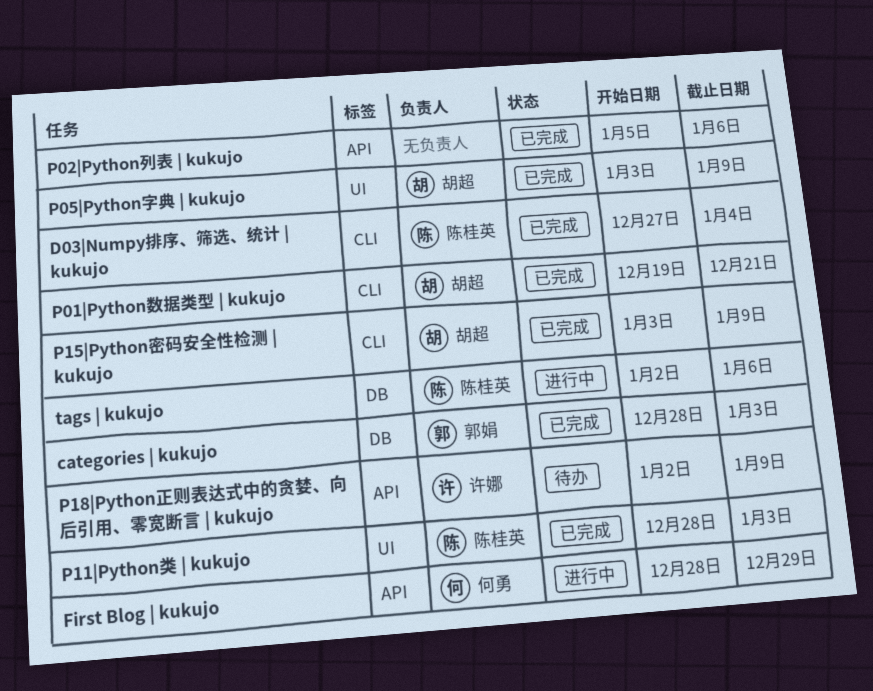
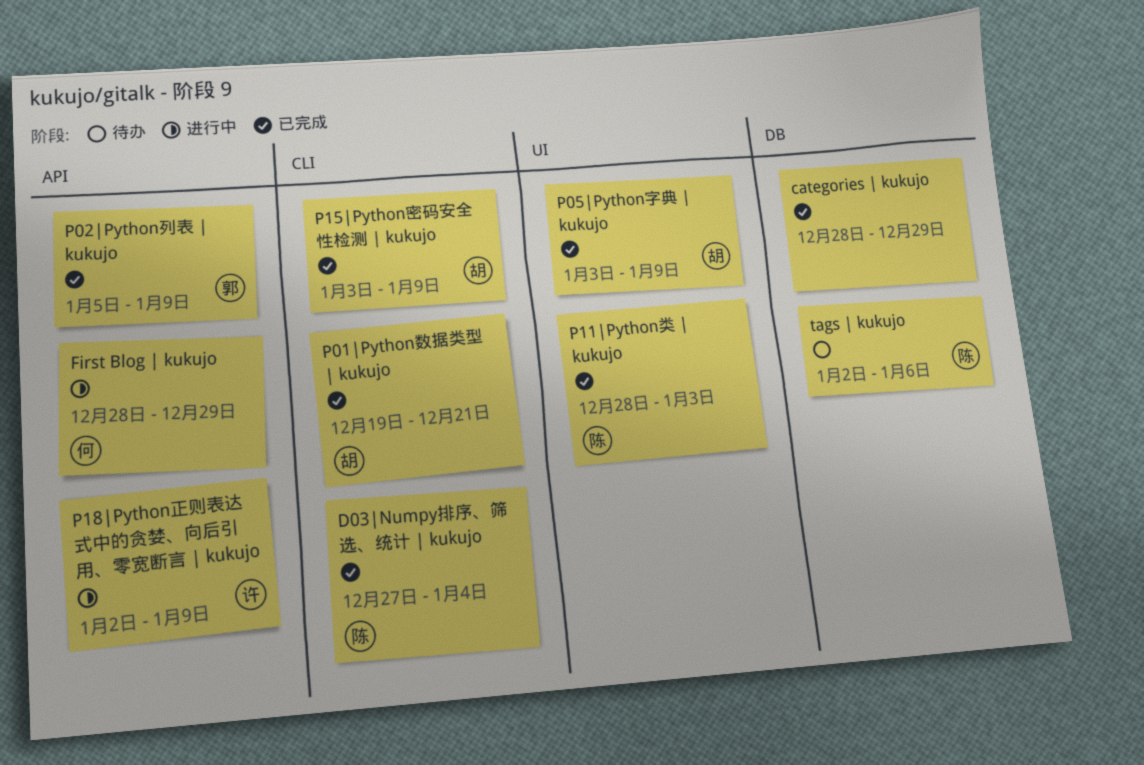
categories | kukujo, owner: 郭娟 -> none
categories | kukujo, due: Jan 3 -> Dec 29
P02|Python列表 | kukujo, owner: none -> 郭娟
P02|Python列表 | kukujo, due: Jan 6 -> Jan 9
P18|Python正则表达式中的贪婪、向后引用、零宽断言 | kukujo, status: 待办 -> 进行中
tags | kukujo, status: 进行中 -> 待办

